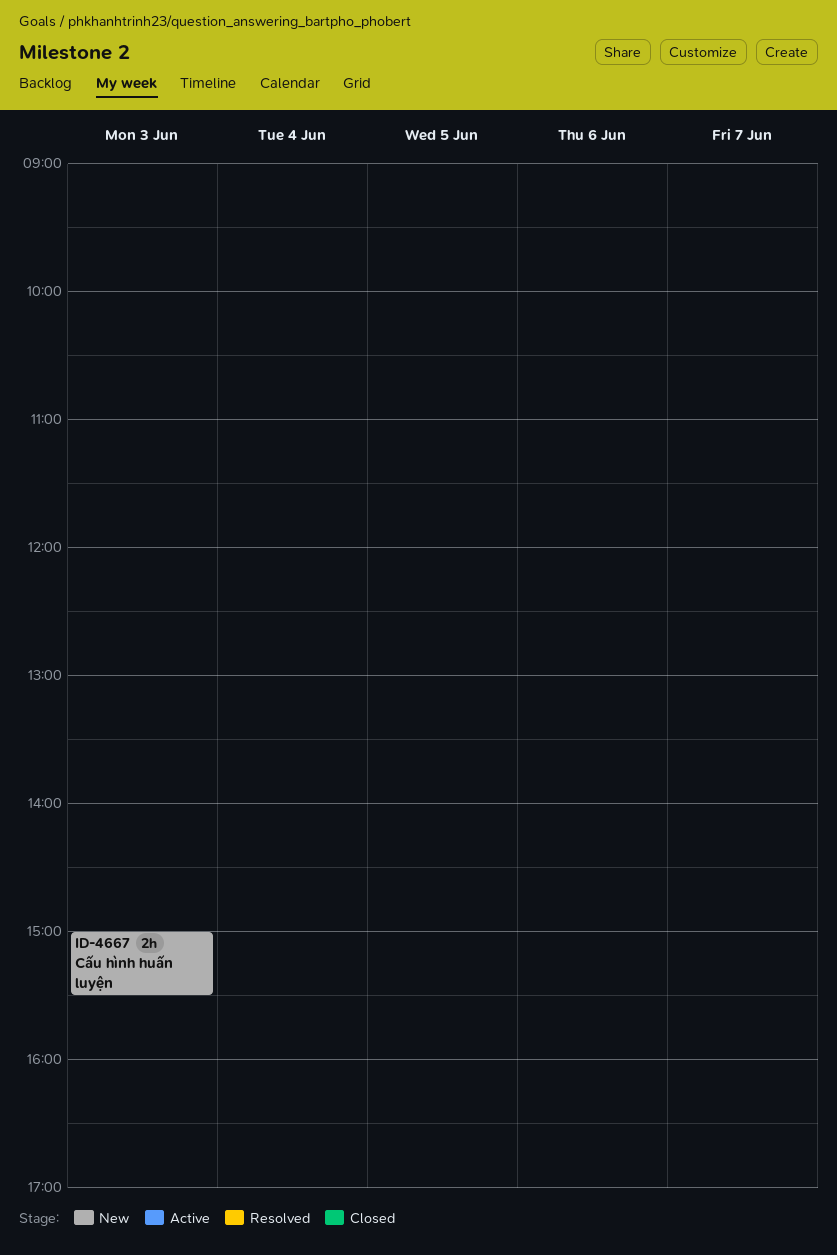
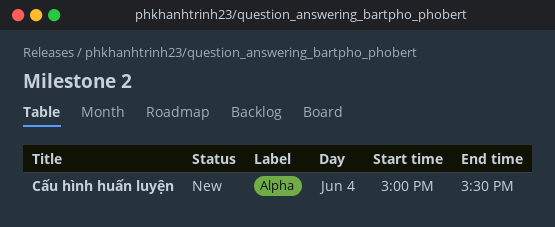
Cấu hình huấn luyện, day: Jun 3 -> Jun 4

